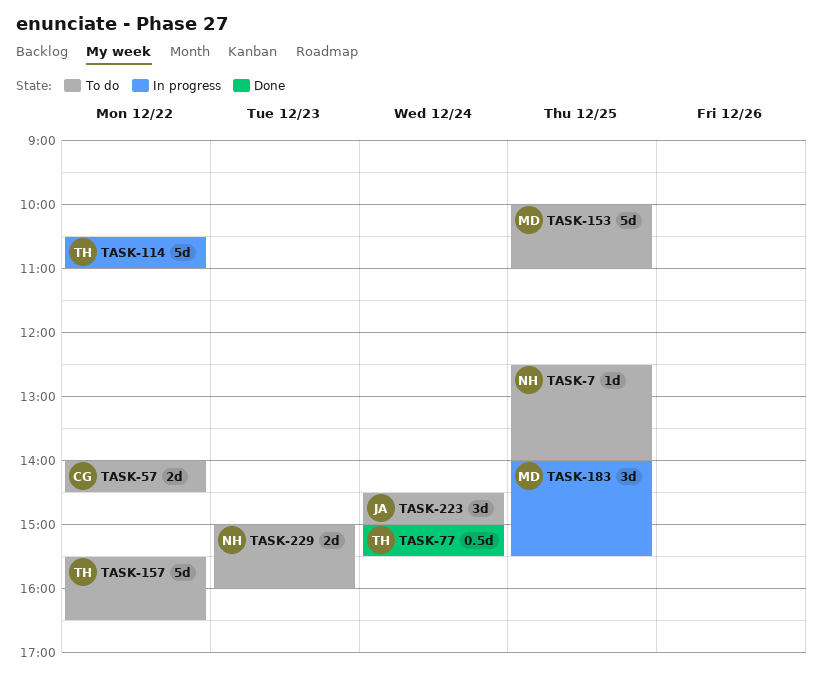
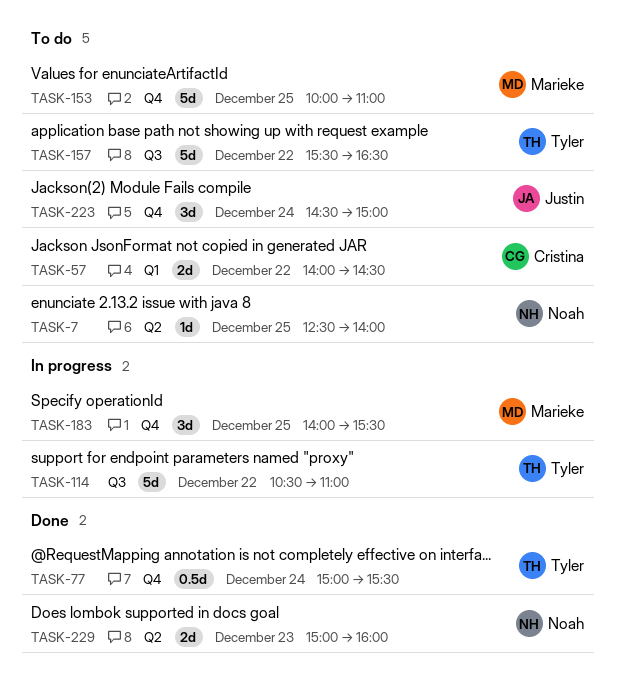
TASK-229, status: To do -> Done

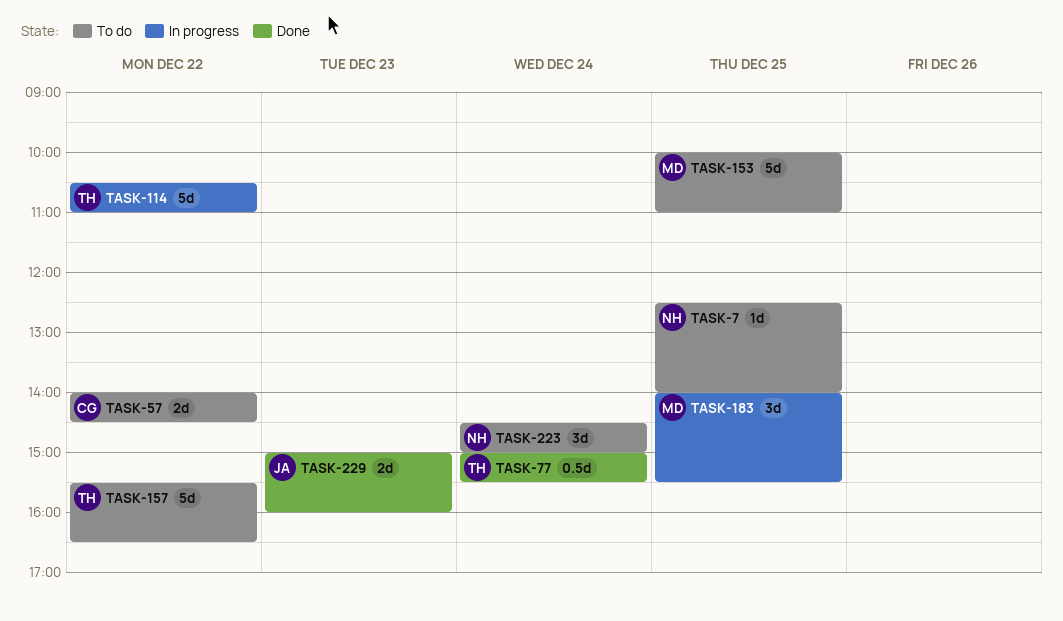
TASK-223, owner: Justin -> Noah
TASK-229, owner: Noah -> Justin

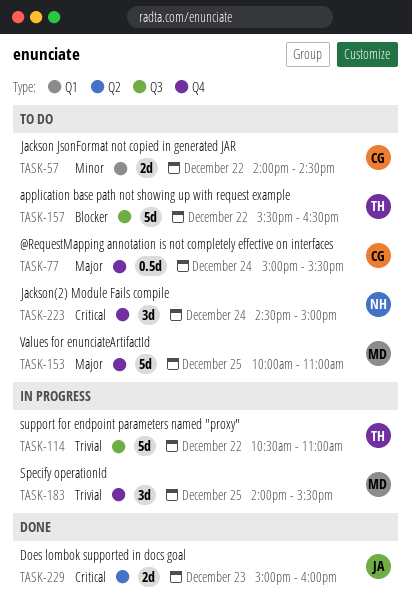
TASK-7: present -> none
TASK-77, status: Done -> To do
TASK-77, owner: TH -> CG

